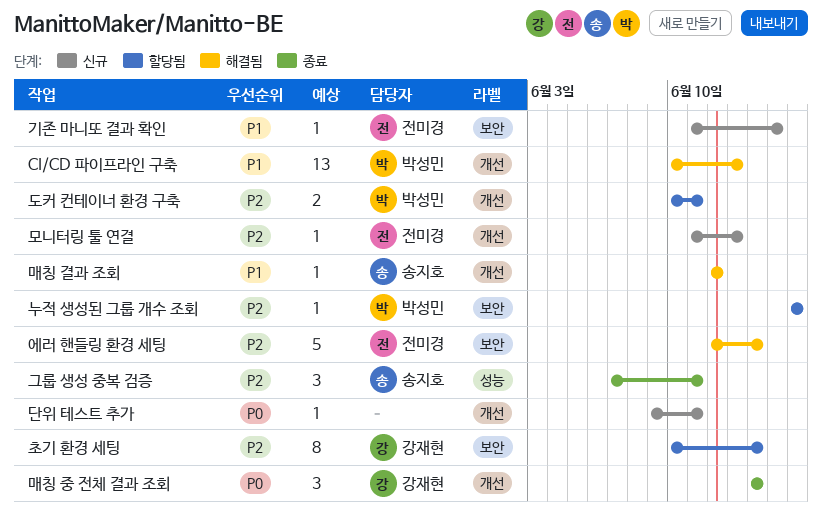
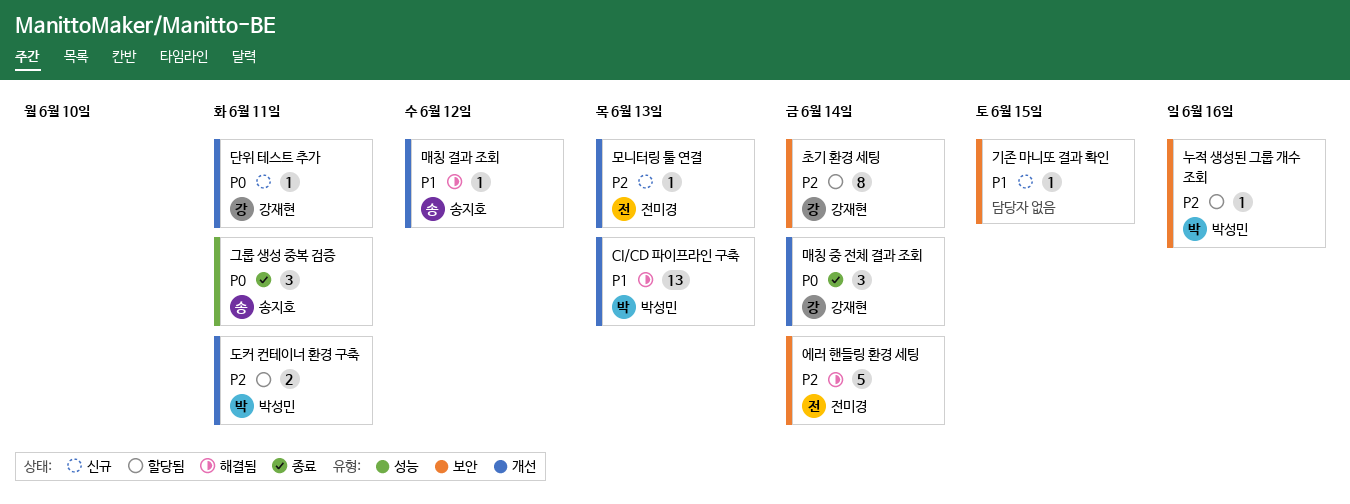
그룹 생성 중복 검증, priority: P2 -> P0
기존 마니또 결과 확인, owner: 전미경 -> none
단위 테스트 추가, owner: none -> 강재현

